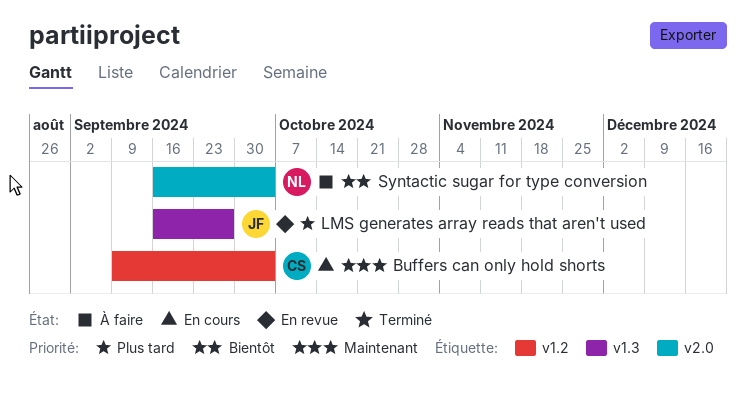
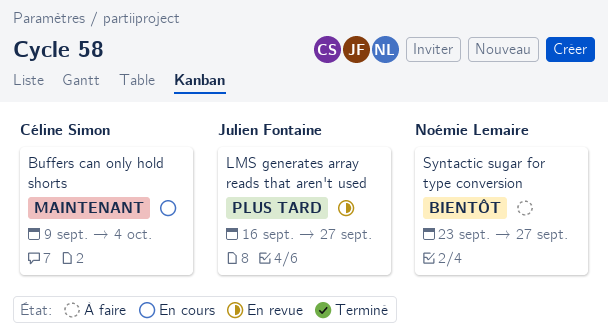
Syntactic sugar for type conversion, start: Sep 16 -> Sep 23
Syntactic sugar for type conversion, due: Oct 4 -> Sep 27

